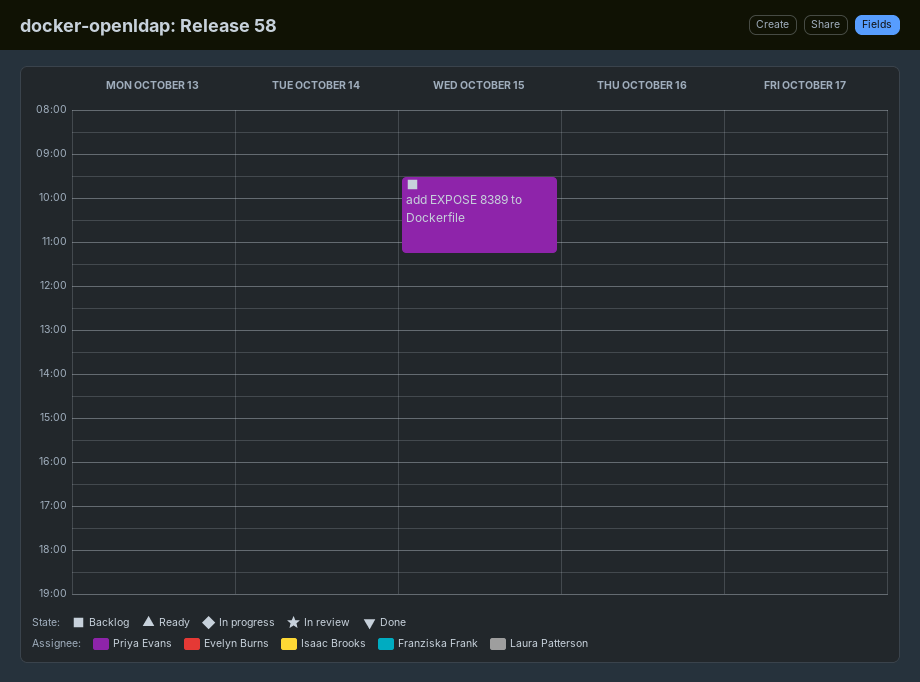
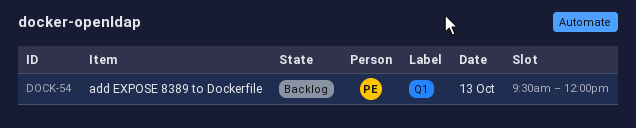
add EXPOSE 8389 to Dockerfile, day: Oct 15 -> Oct 13
add EXPOSE 8389 to Dockerfile, ends: 11:15 -> 12:00

